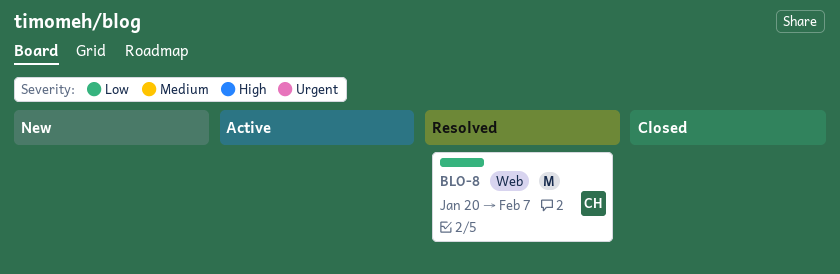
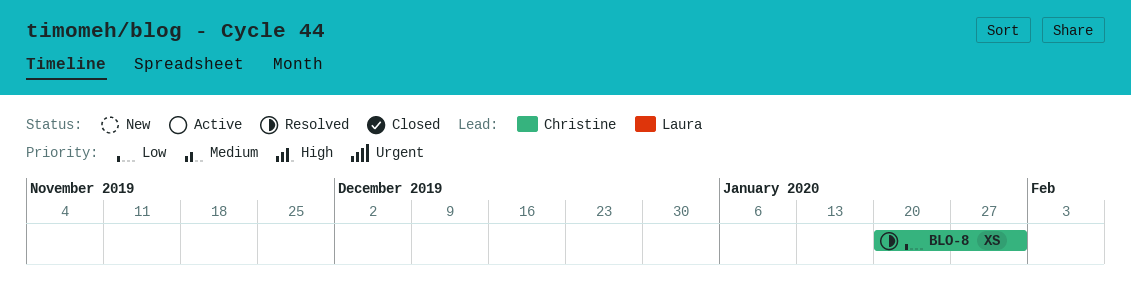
BLO-8, estimate: M -> XS
BLO-8, due: Feb 7 -> Jan 31

